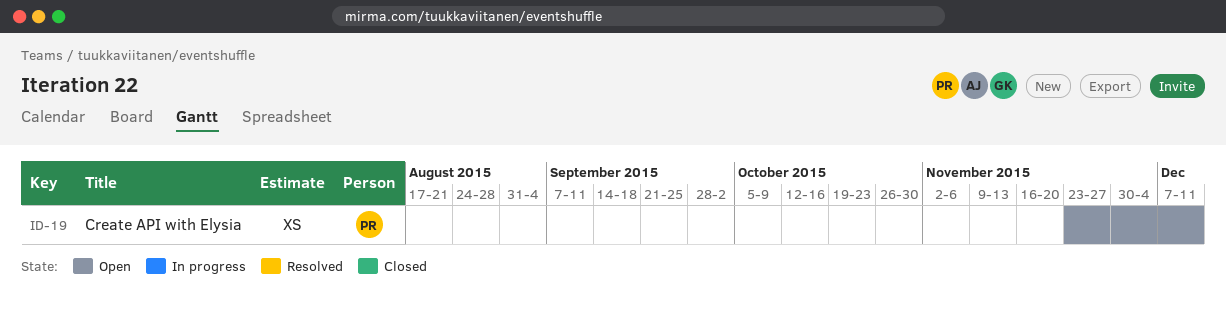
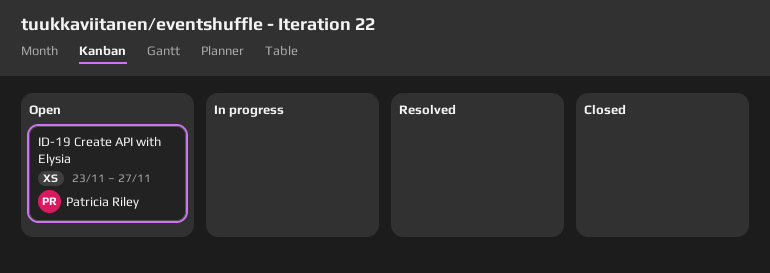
ID-19, due: Dec 11 -> Nov 27

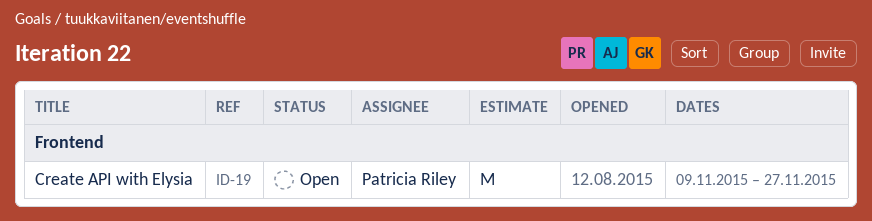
ID-19, estimate: XS -> M
ID-19, start: Nov 23 -> Nov 9

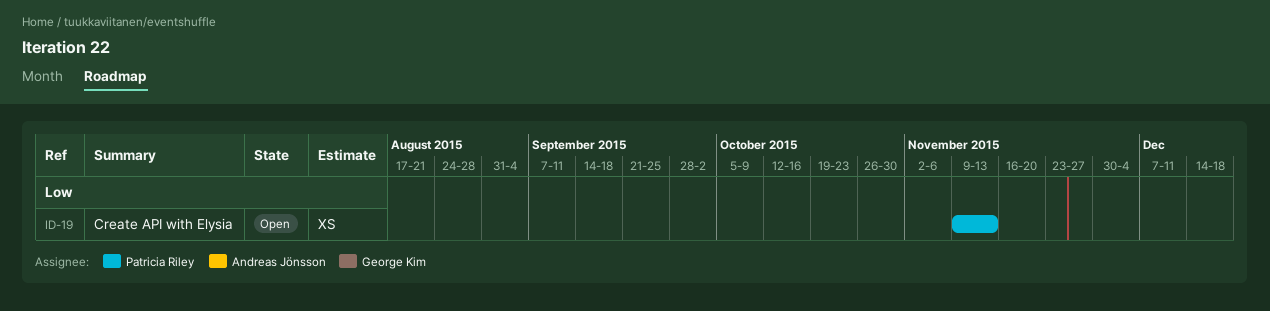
ID-19, estimate: M -> XS
ID-19, due: Nov 27 -> Nov 13

